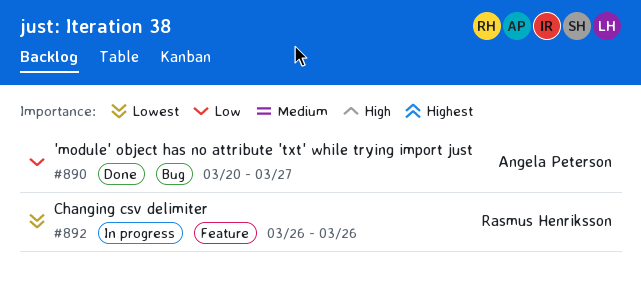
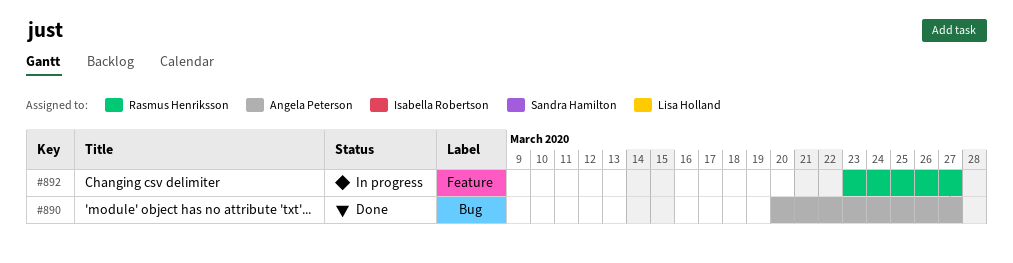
#892, start: Mar 26 -> Mar 23
#892, due: Mar 26 -> Mar 27

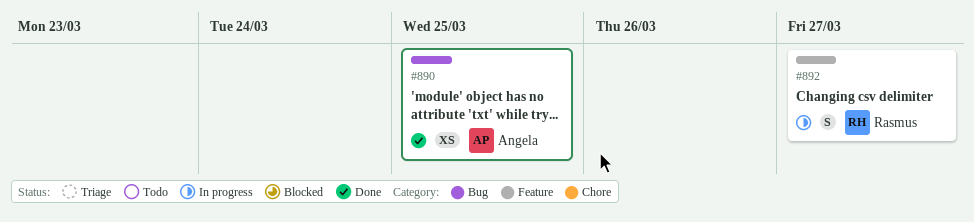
#890, due: Mar 27 -> Mar 25

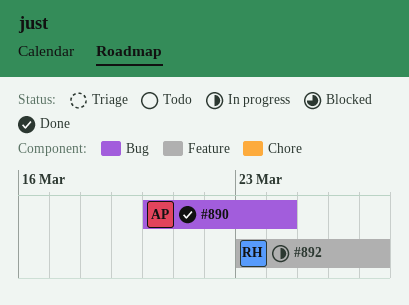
#890, due: Mar 25 -> Mar 24

